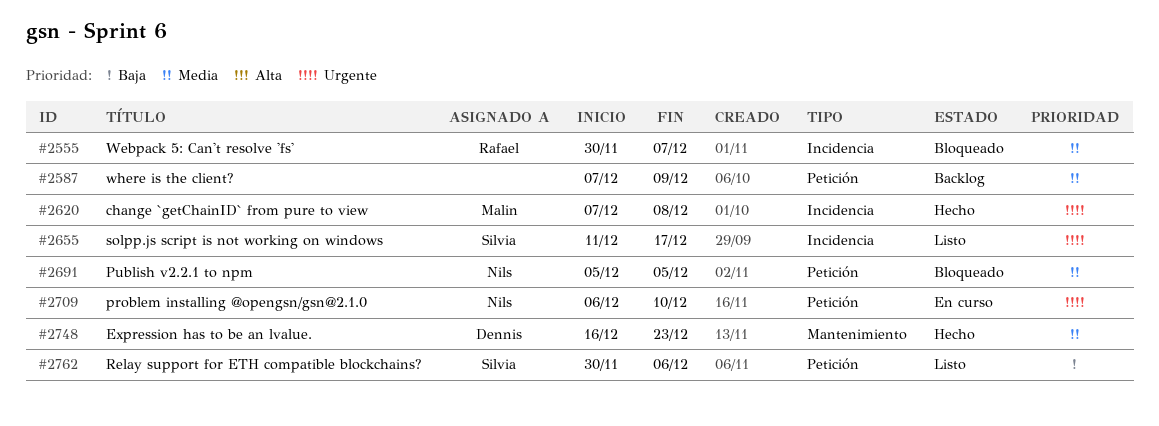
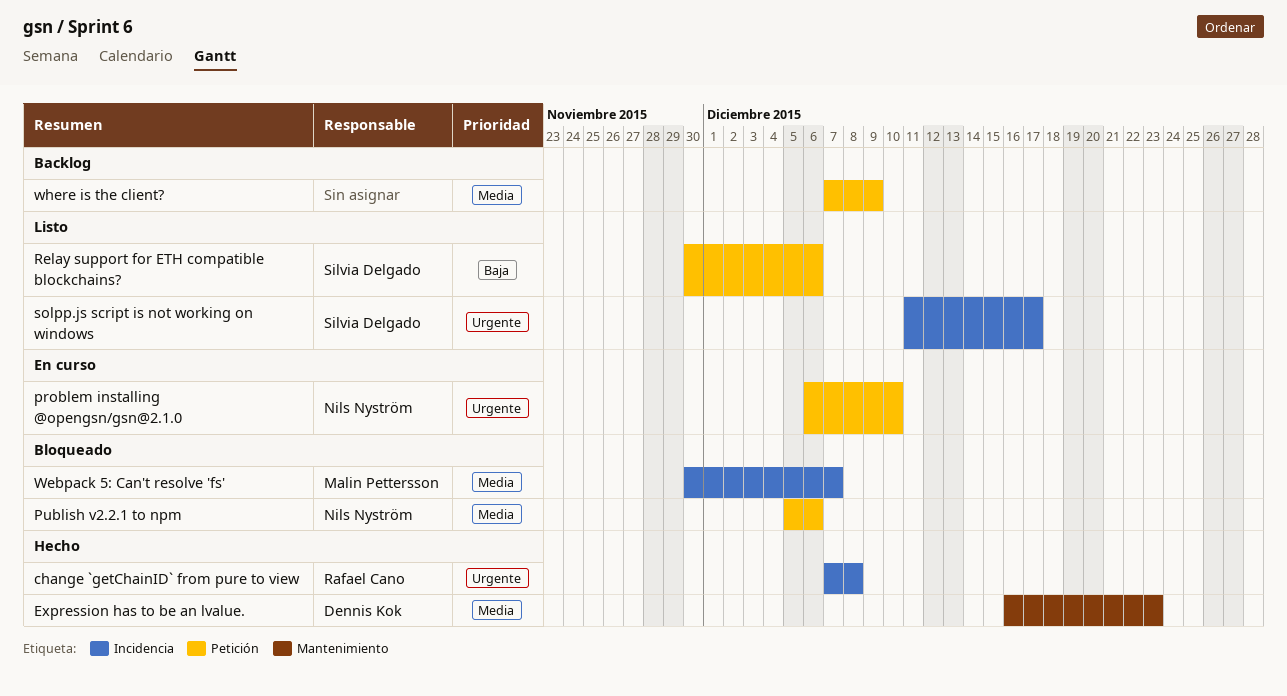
change `getChainID` from pure to view, owner: Malin Pettersson -> Rafael Cano
Publish v2.2.1 to npm, due: Dec 5 -> Dec 6
Webpack 5: Can't resolve 'fs', owner: Rafael Cano -> Malin Pettersson

